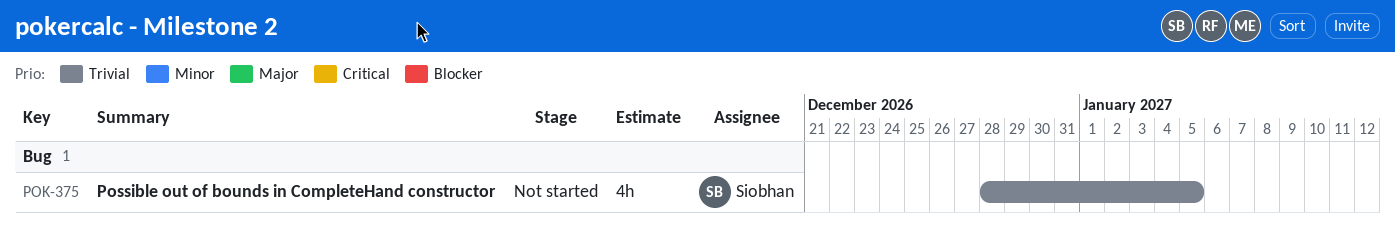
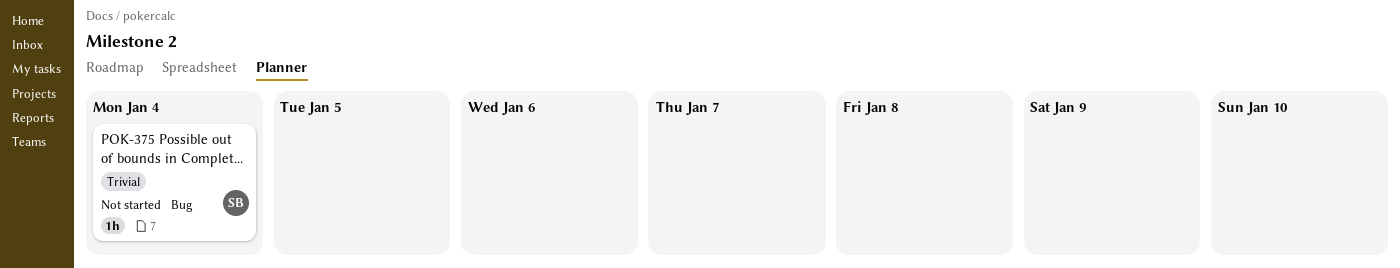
POK-375, estimate: 4h -> 1h
POK-375, due: Jan 5 -> Jan 4

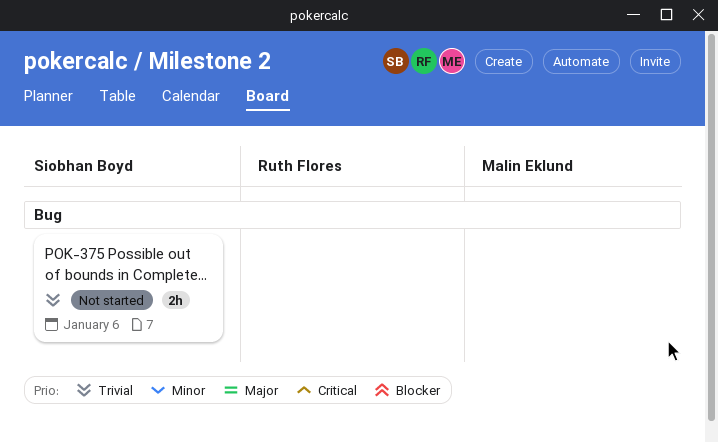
POK-375, estimate: 1h -> 2h
POK-375, due: Jan 4 -> Jan 6

